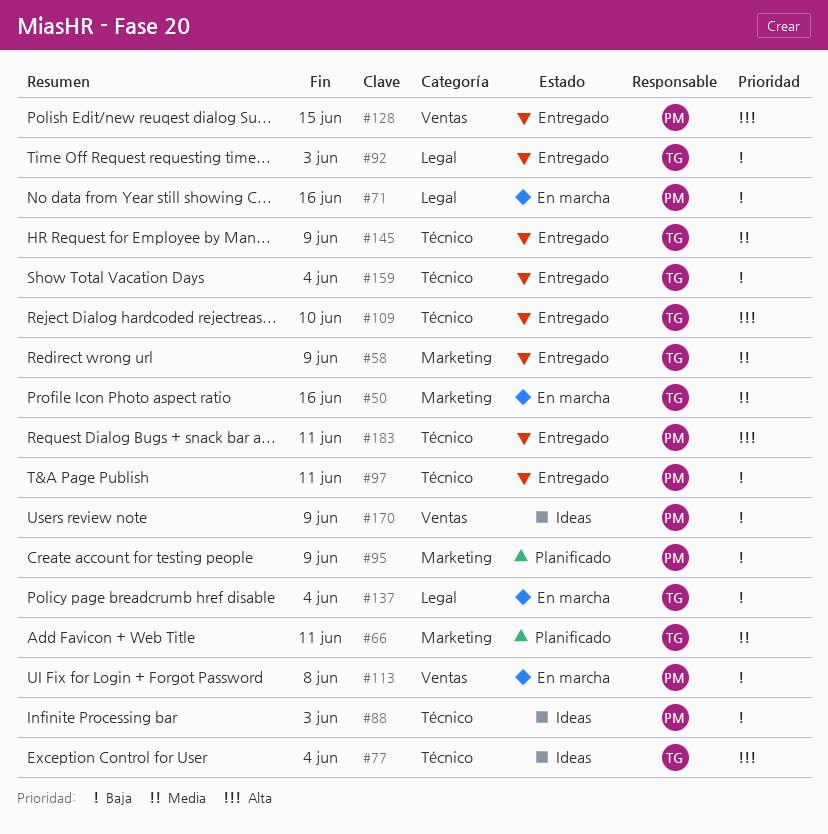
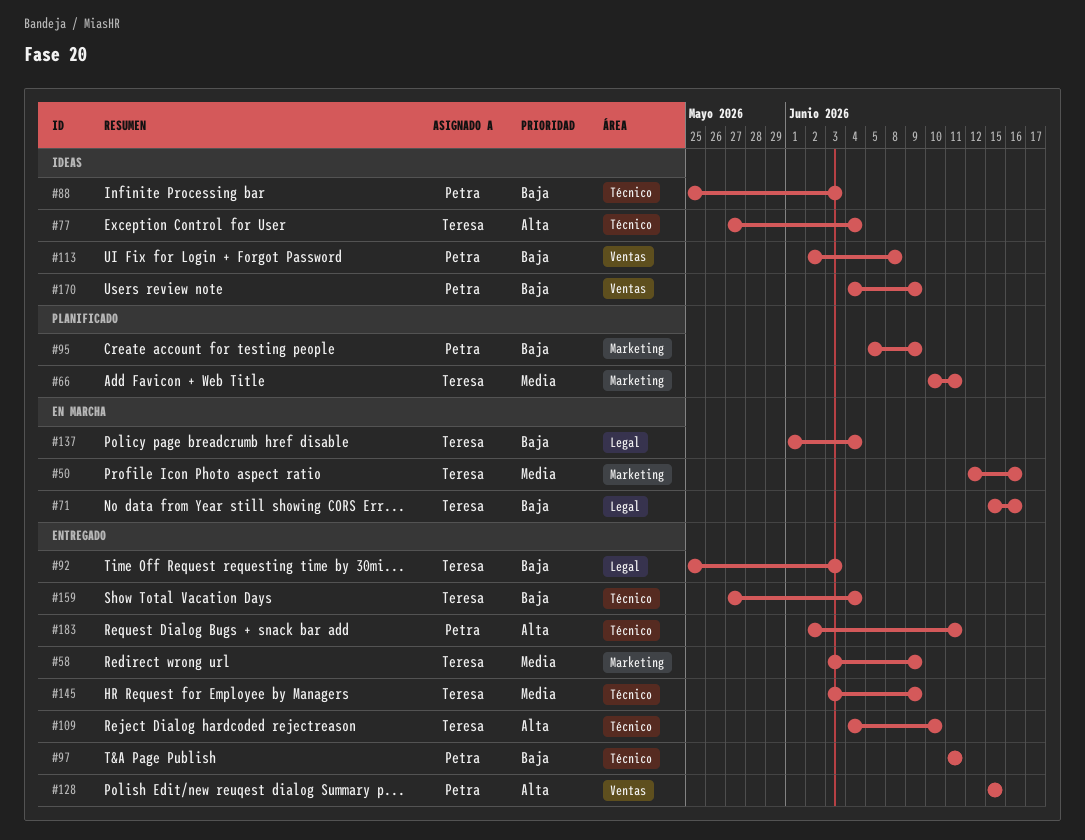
#71, owner: Petra -> Teresa
#113, status: En marcha -> Ideas

